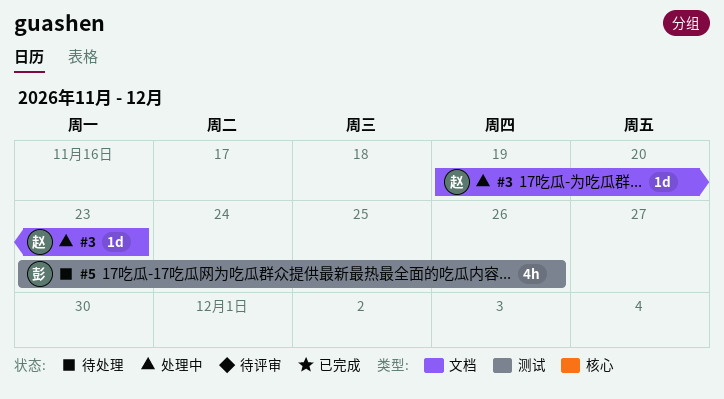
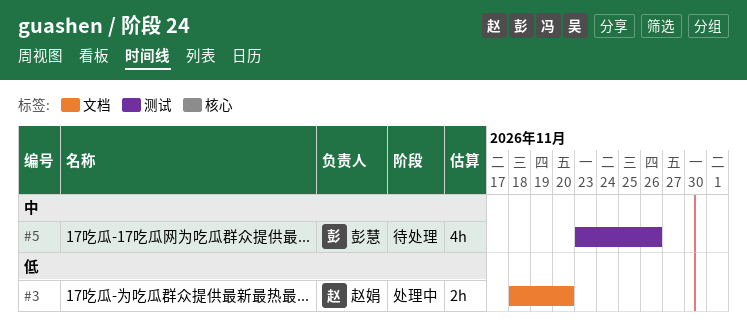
#3, estimate: 1d -> 2h
#3, start: Nov 19 -> Nov 18
#3, due: Nov 23 -> Nov 20

